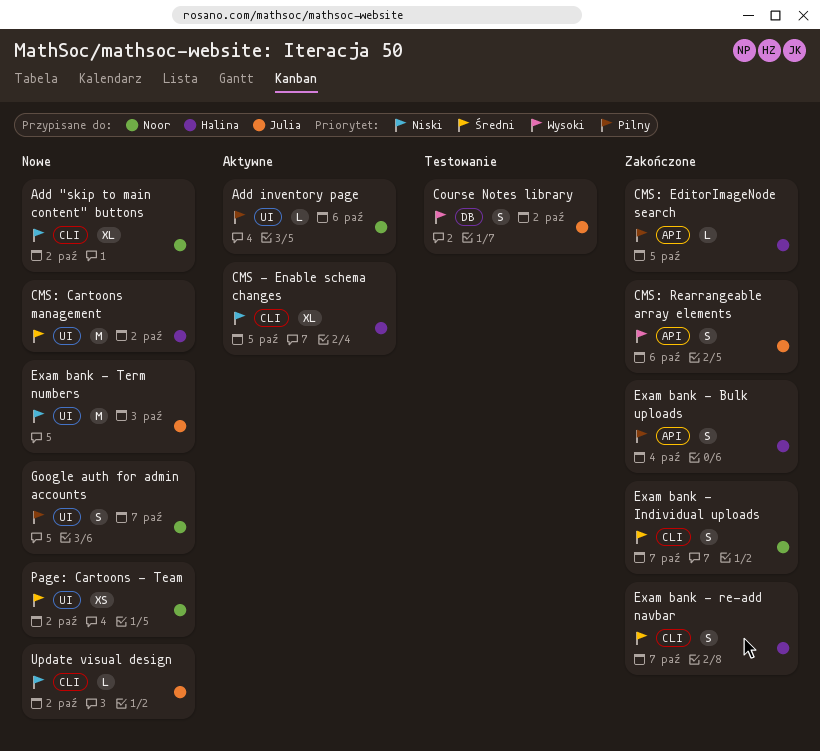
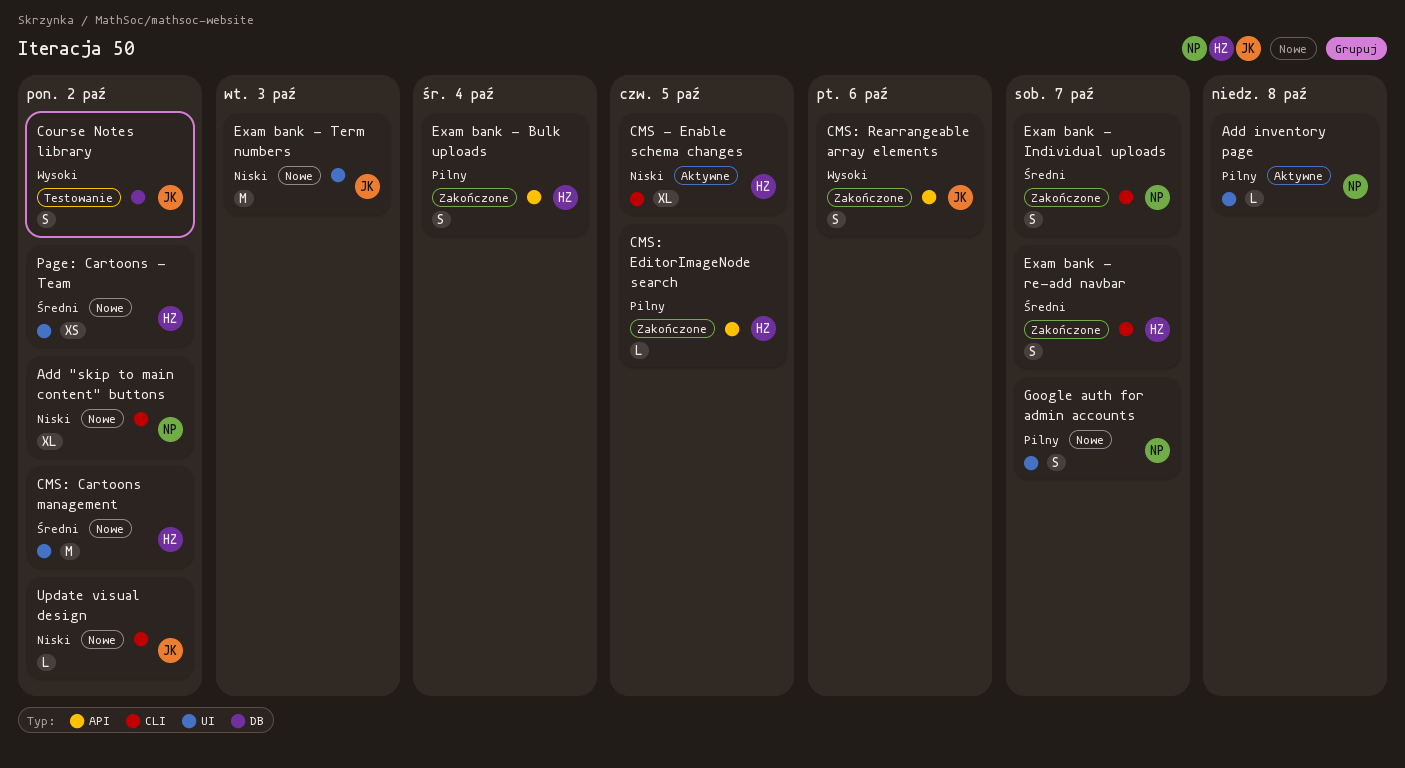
Add inventory page, due: Oct 6 -> Oct 8
Page: Cartoons - Team, owner: Noor -> Halina

